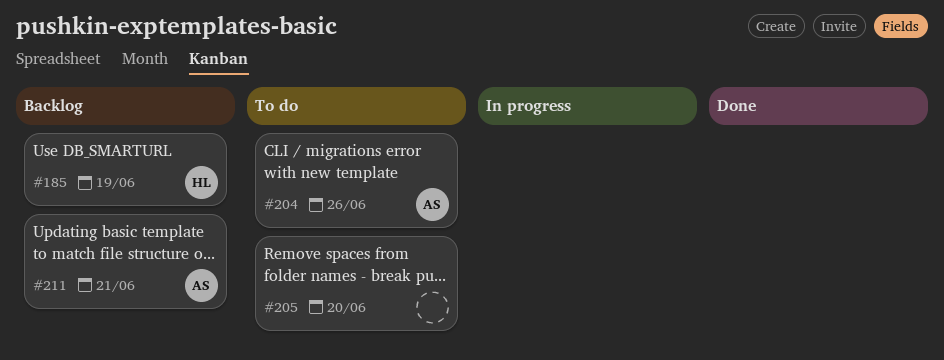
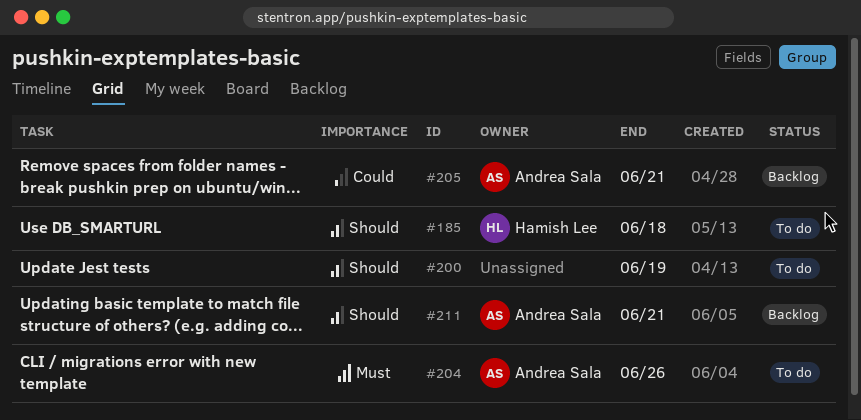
#185, status: Backlog -> To do
#185, due: Jun 19 -> Jun 18
#200: none -> present
#205, status: To do -> Backlog
#205, owner: none -> Andrea Sala
#205, due: Jun 20 -> Jun 21

